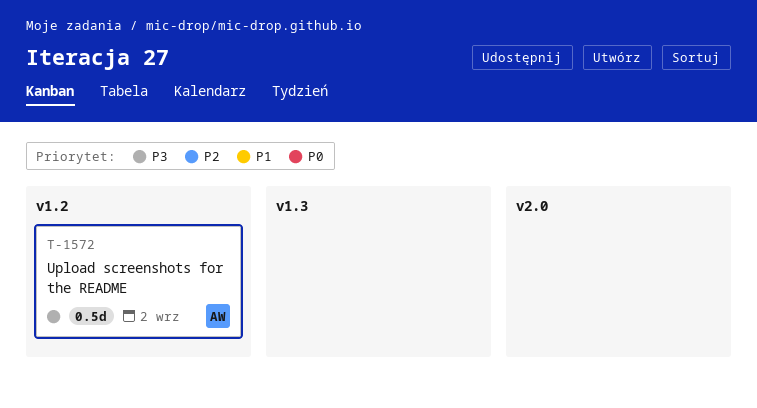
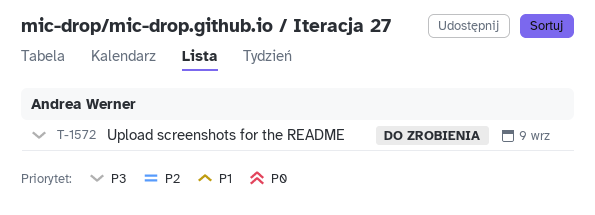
T-1572, due: Sep 2 -> Sep 9

